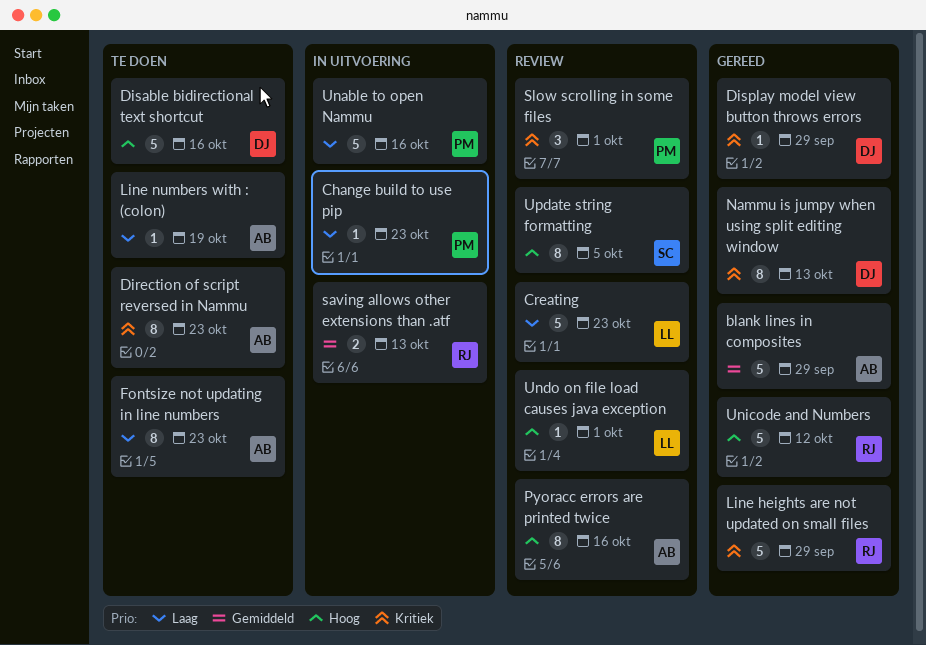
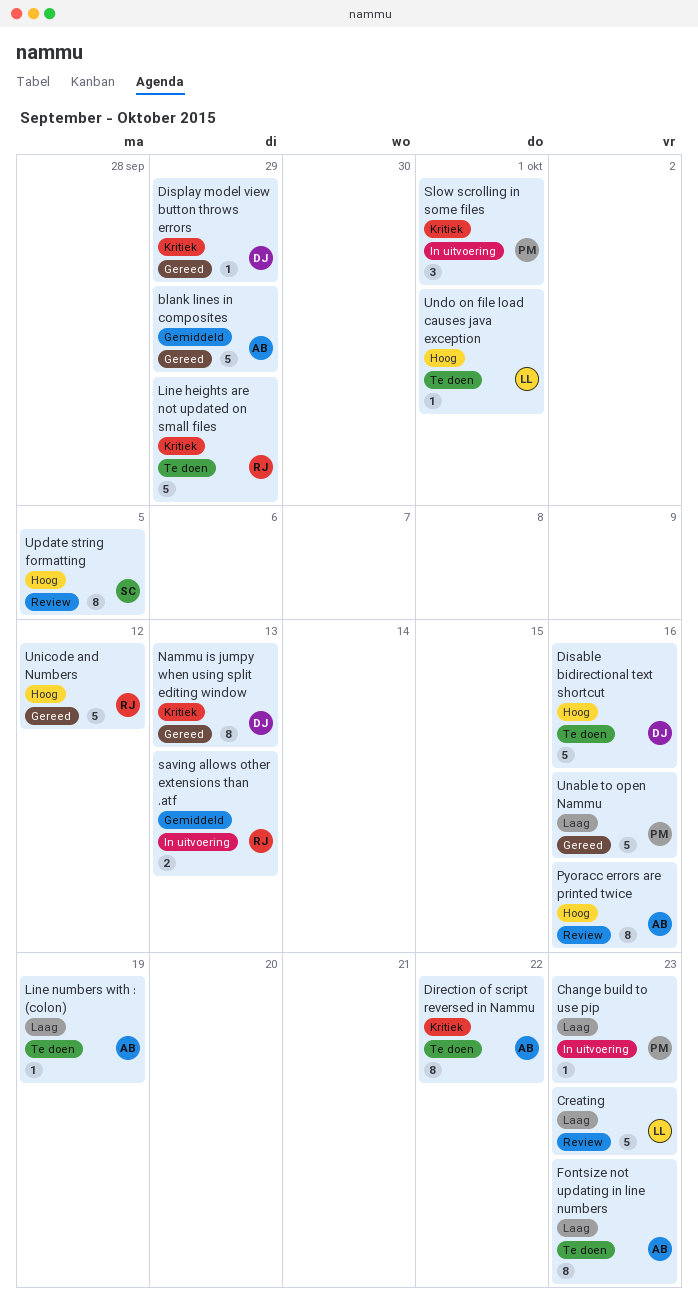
Direction of script reversed in Nammu, due: Oct 23 -> Oct 22
Line heights are not updated on small files, status: Gereed -> Te doen
Slow scrolling in some files, status: Review -> In uitvoering
Unable to open Nammu, status: In uitvoering -> Gereed
Undo on file load causes java exception, status: Review -> Te doen

